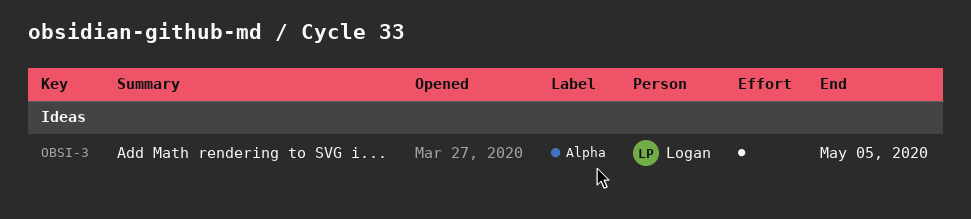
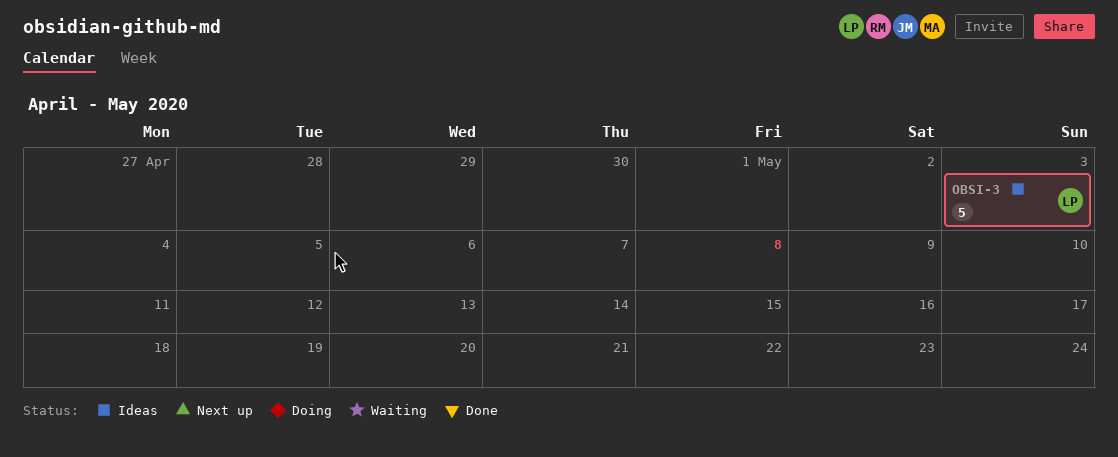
OBSI-3, estimate: 1 -> 5
OBSI-3, due: May 5 -> May 3

